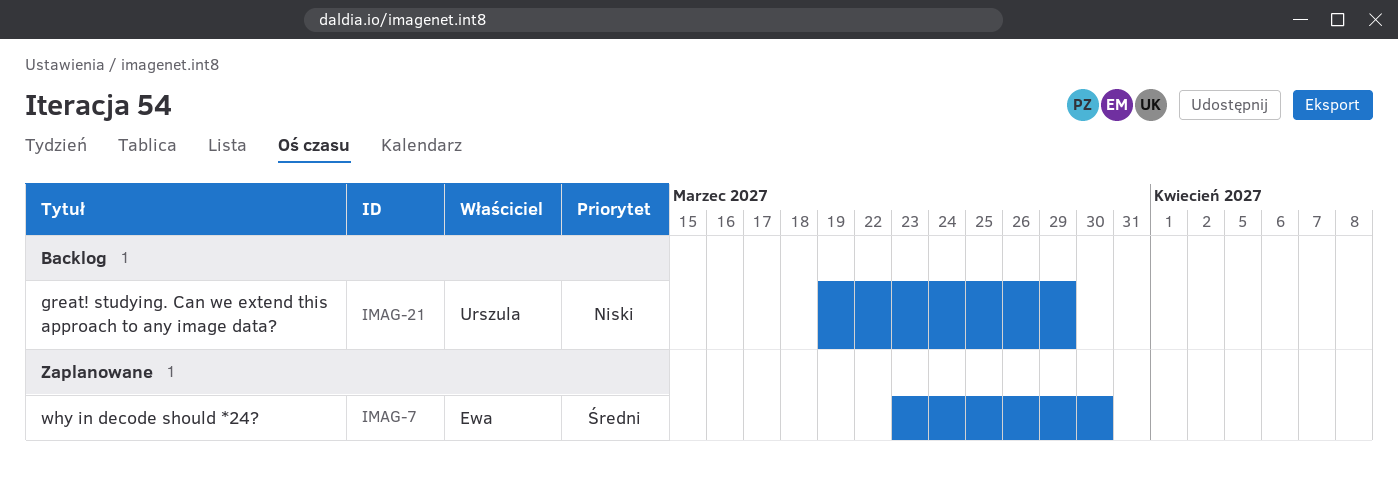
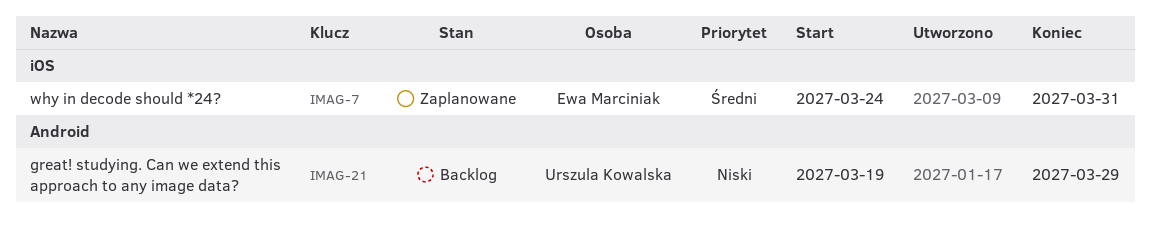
IMAG-7, start: Mar 23 -> Mar 24
IMAG-7, due: Mar 30 -> Mar 31

